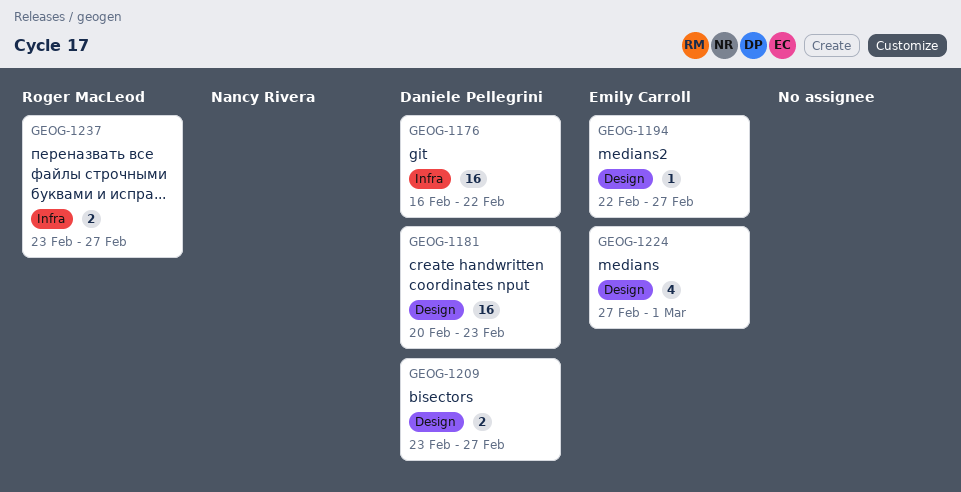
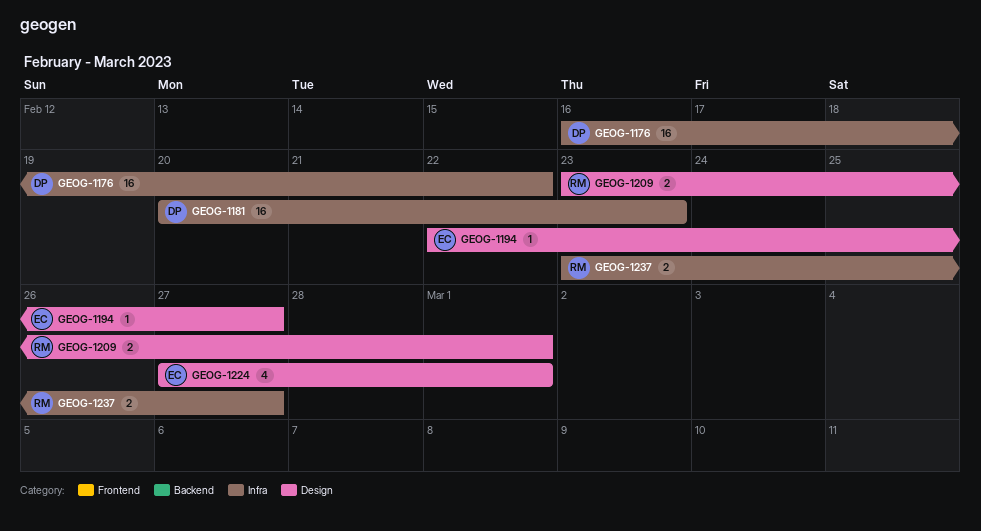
GEOG-1181, label: Design -> Infra
GEOG-1209, owner: Daniele Pellegrini -> Roger MacLeod
GEOG-1209, due: Feb 27 -> Mar 1

